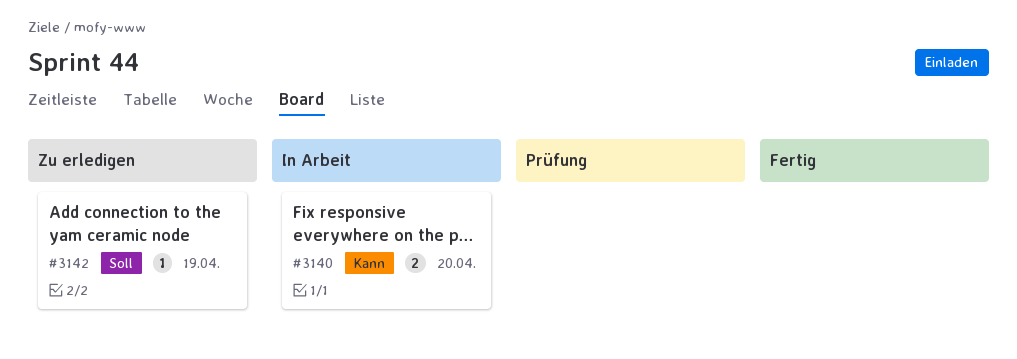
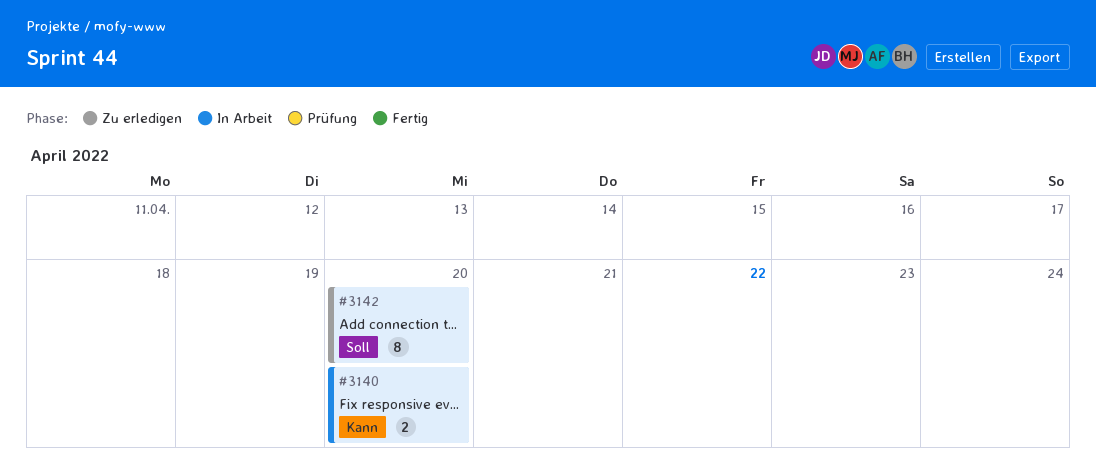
#3142, estimate: 1 -> 8
#3142, due: Apr 19 -> Apr 20

